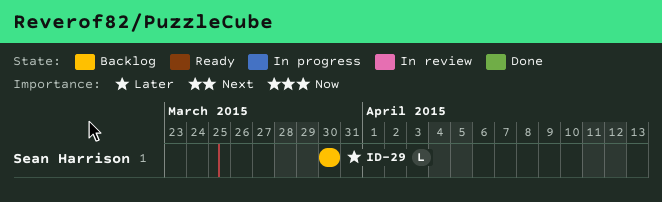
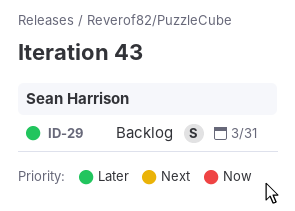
ID-29, estimate: L -> S
ID-29, due: Mar 30 -> Mar 31

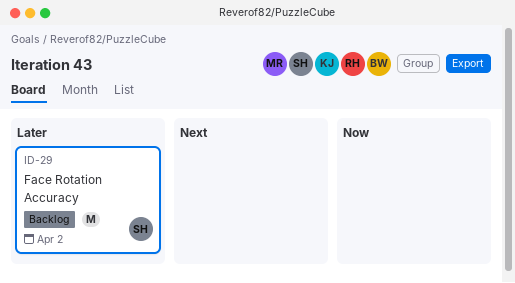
ID-29, estimate: S -> M
ID-29, due: Mar 31 -> Apr 2

